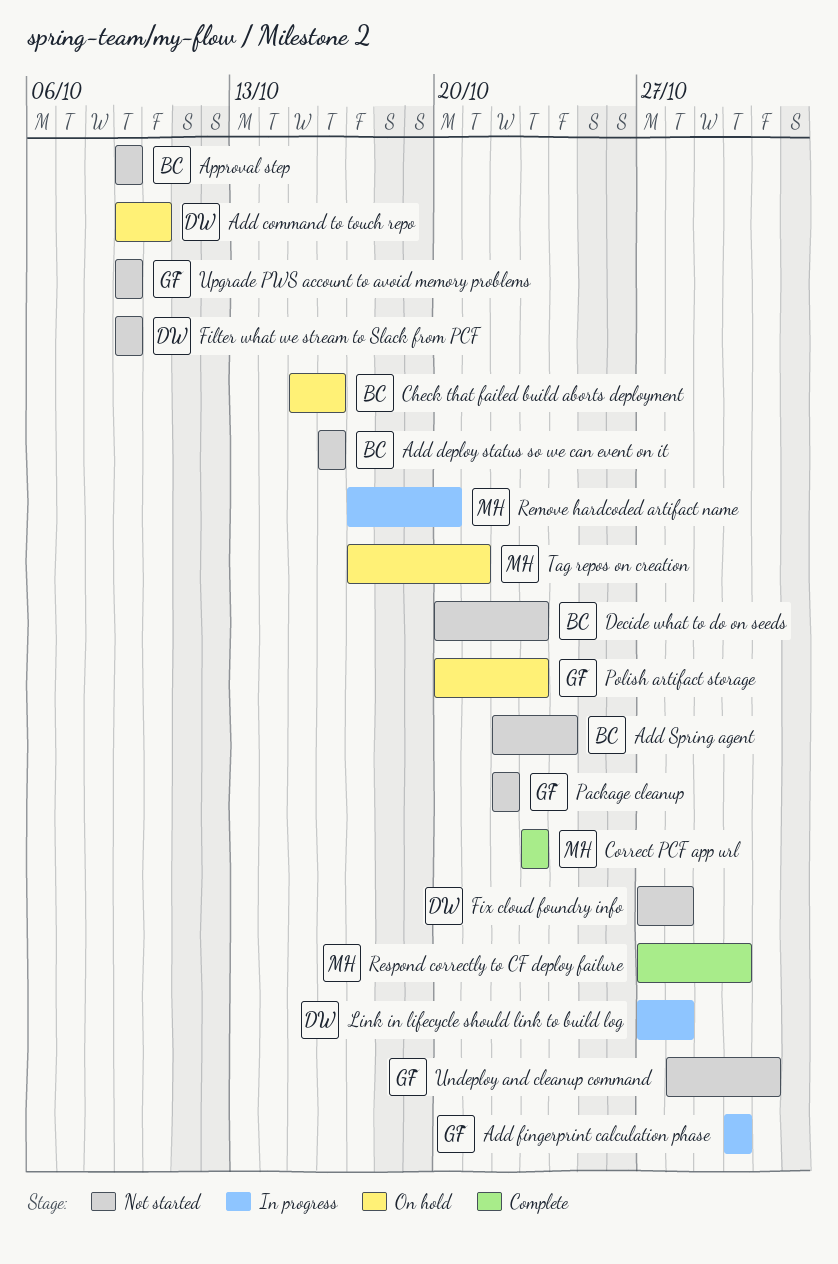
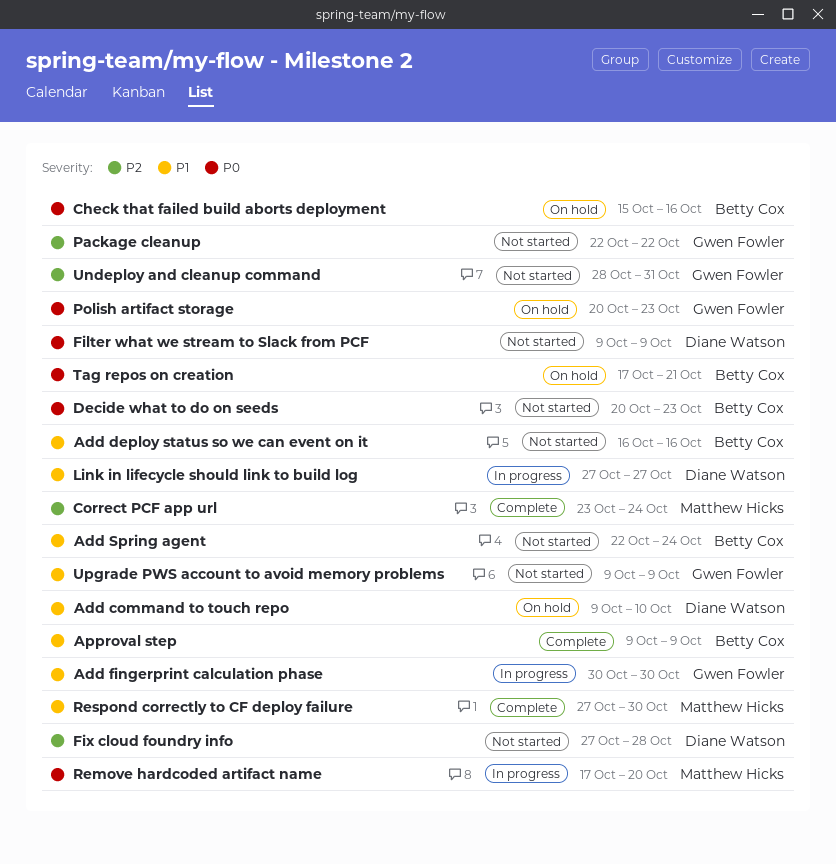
Approval step, status: Not started -> Complete
Correct PCF app url, due: Oct 23 -> Oct 24
Link in lifecycle should link to build log, due: Oct 28 -> Oct 27
Tag repos on creation, owner: Matthew Hicks -> Betty Cox

